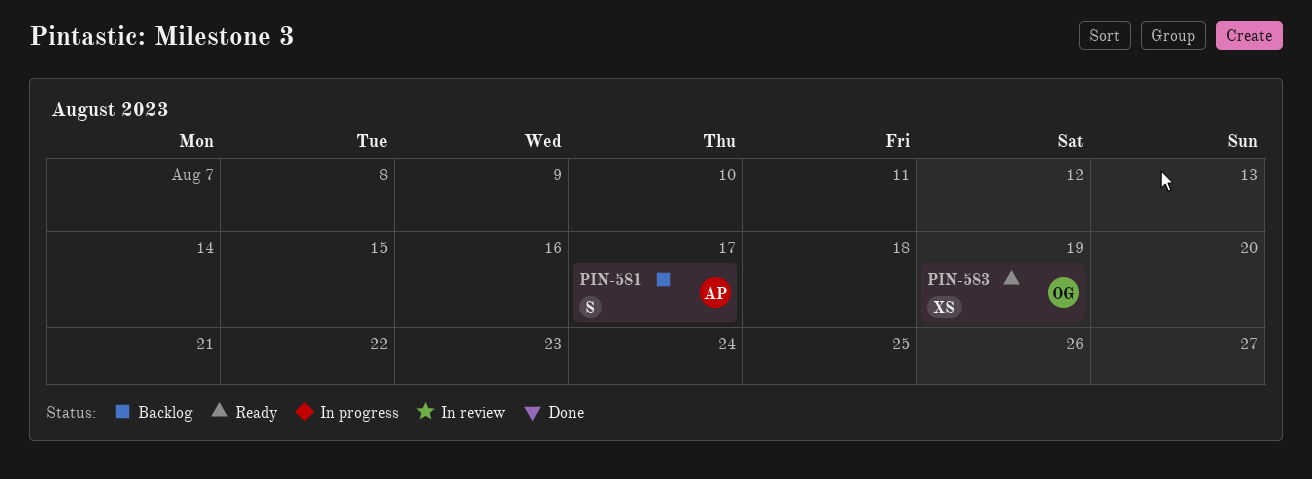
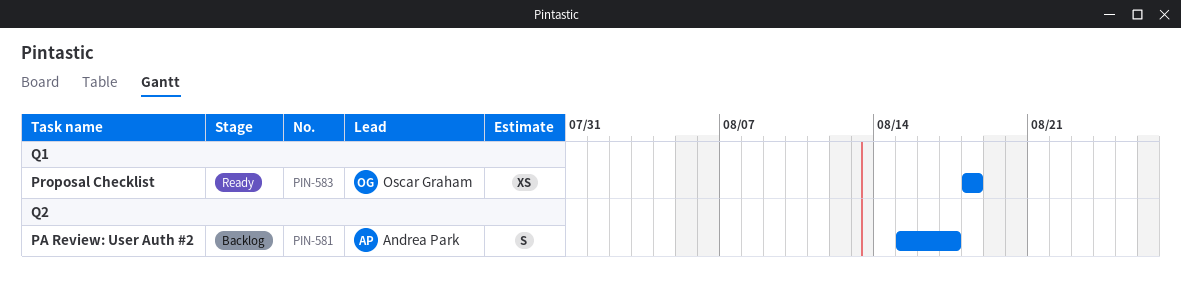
PIN-583, due: Aug 19 -> Aug 18

